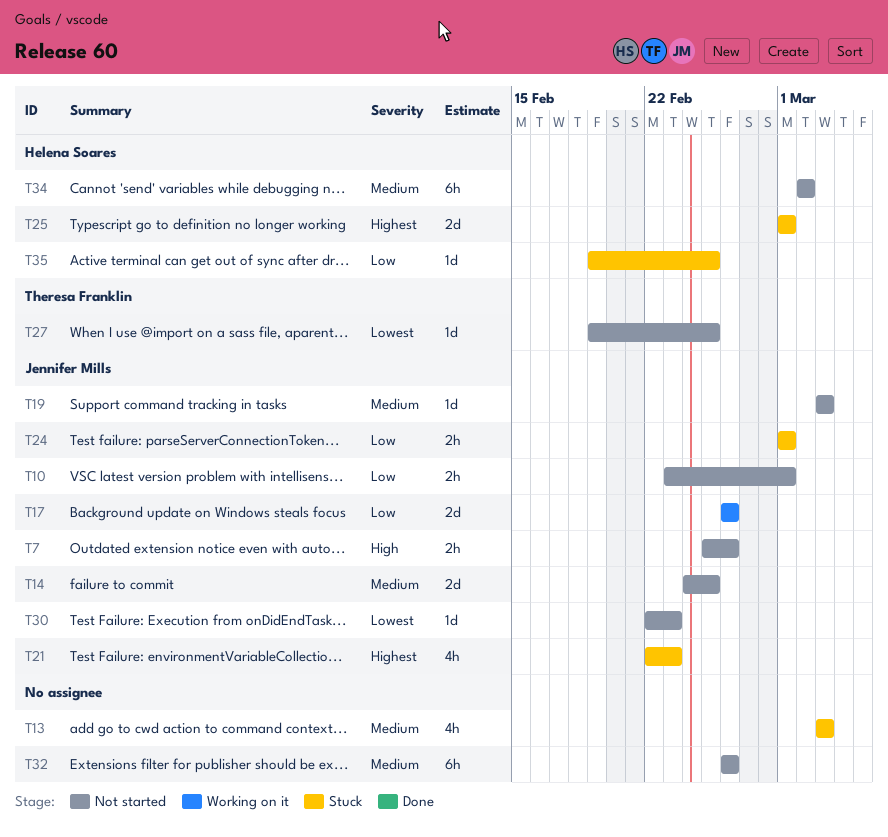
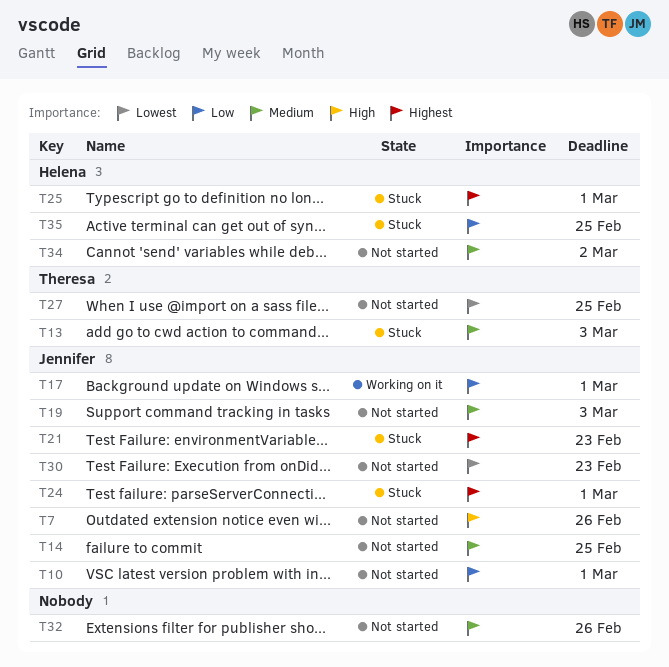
T13, owner: none -> Theresa Franklin
T17, due: Feb 26 -> Mar 1
T24, priority: Low -> Highest

